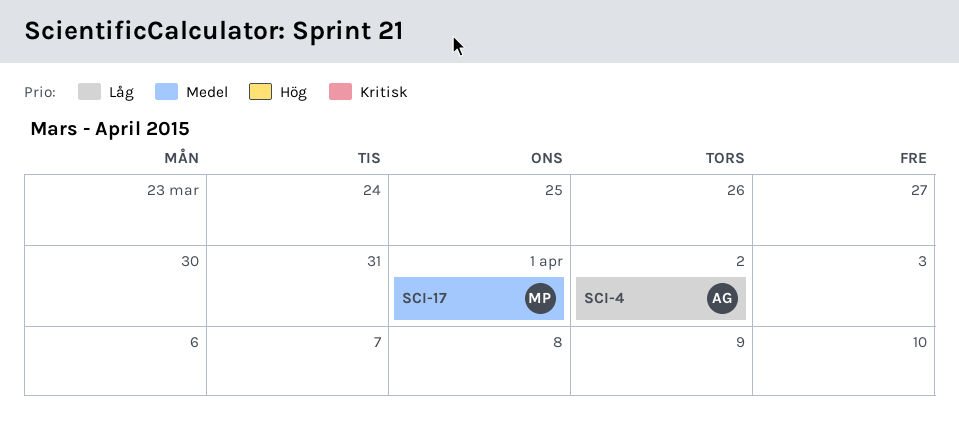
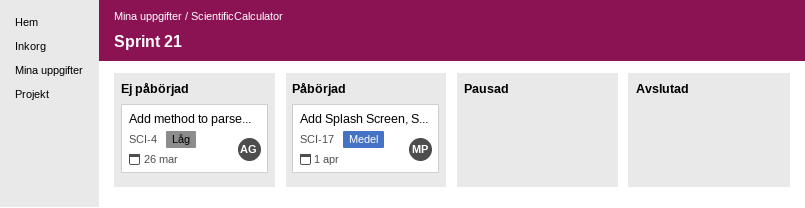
SCI-4, due: Apr 2 -> Mar 26

